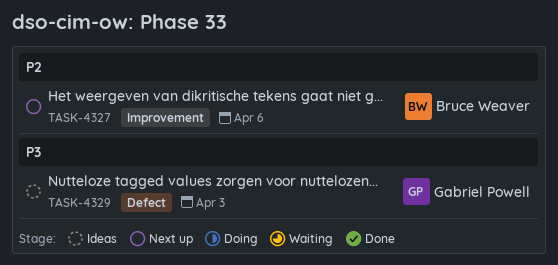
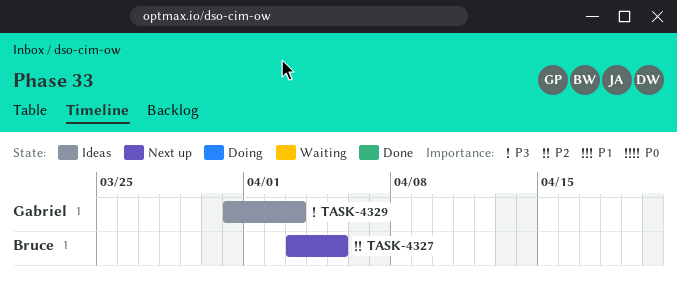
TASK-4327, due: Apr 6 -> Apr 5

